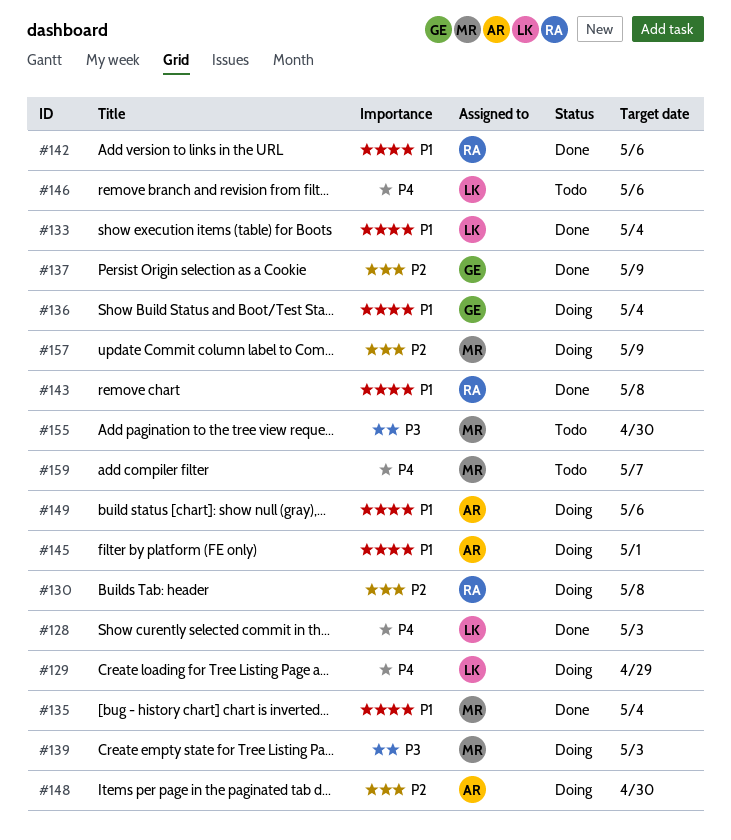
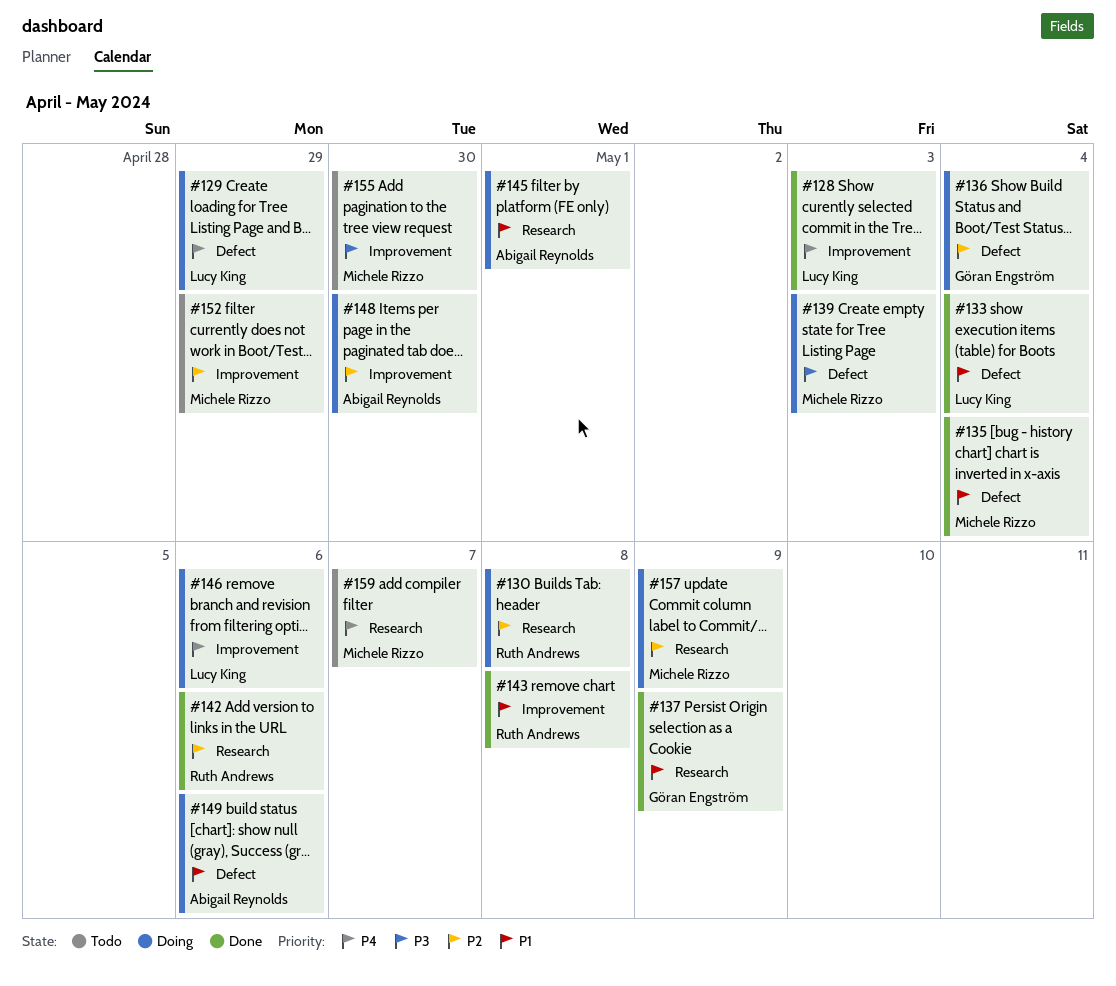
#136, priority: P1 -> P2
#137, priority: P2 -> P1
#142, priority: P1 -> P2
#146, status: Todo -> Doing
#152: none -> present

